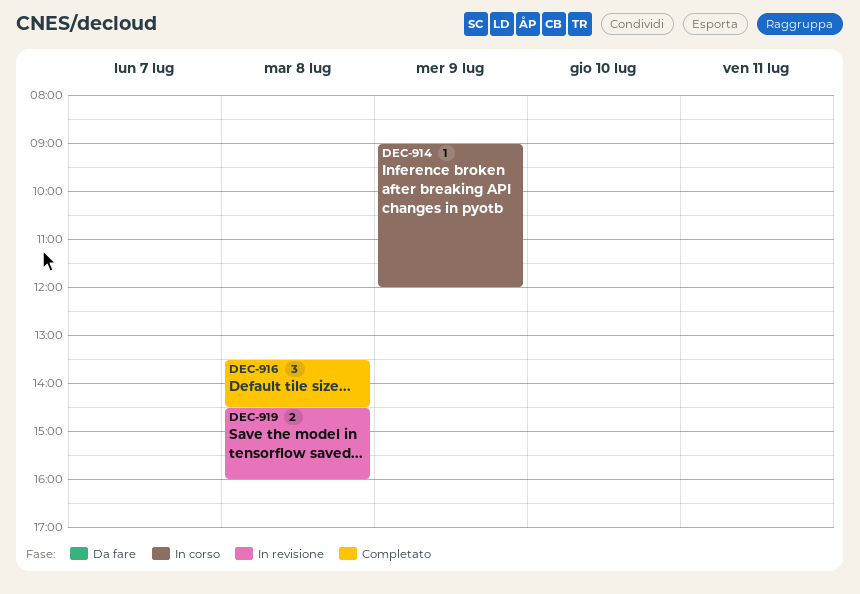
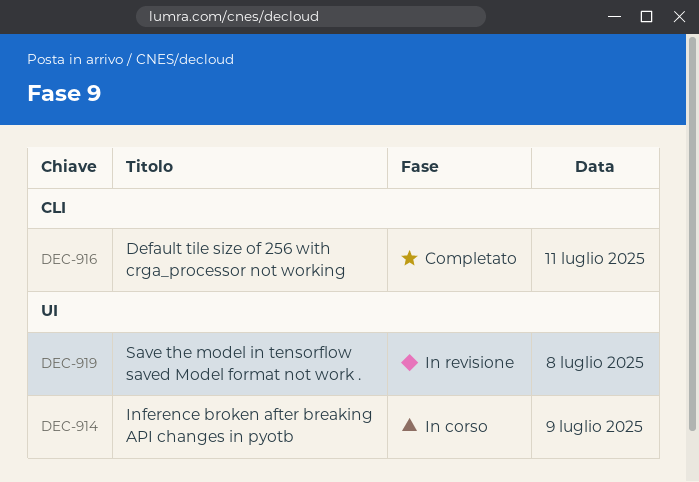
DEC-916, day: Jul 8 -> Jul 11

